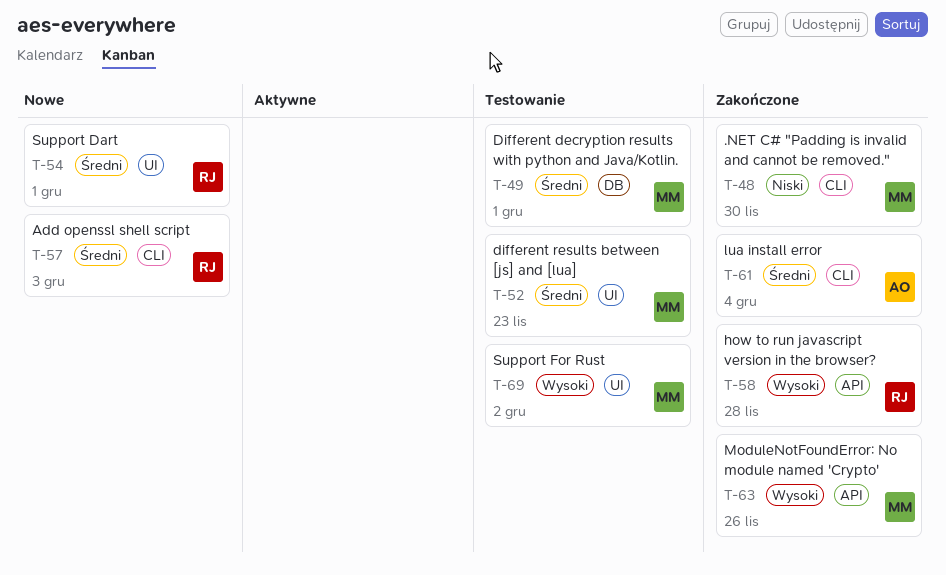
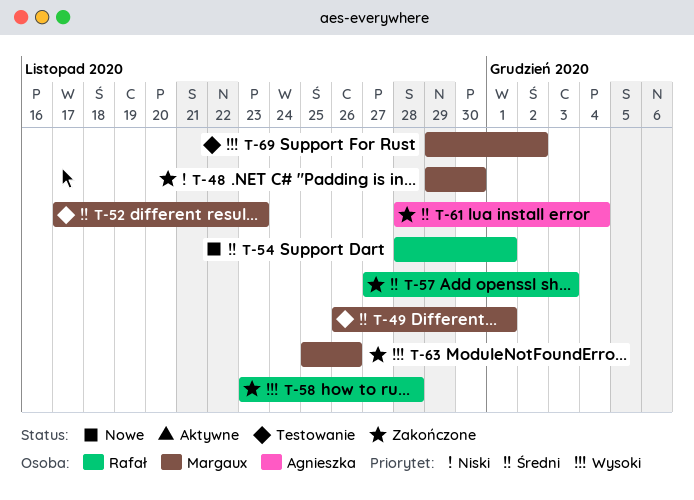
T-57, status: Nowe -> Zakończone

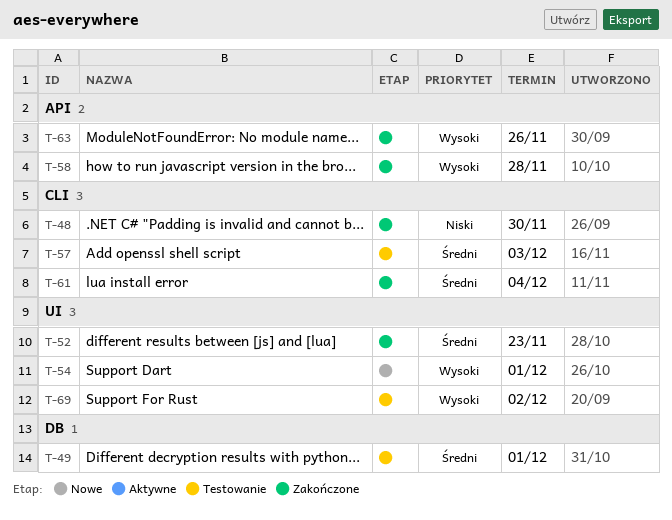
T-52, status: Testowanie -> Zakończone
T-54, priority: Średni -> Wysoki
T-57, status: Zakończone -> Testowanie

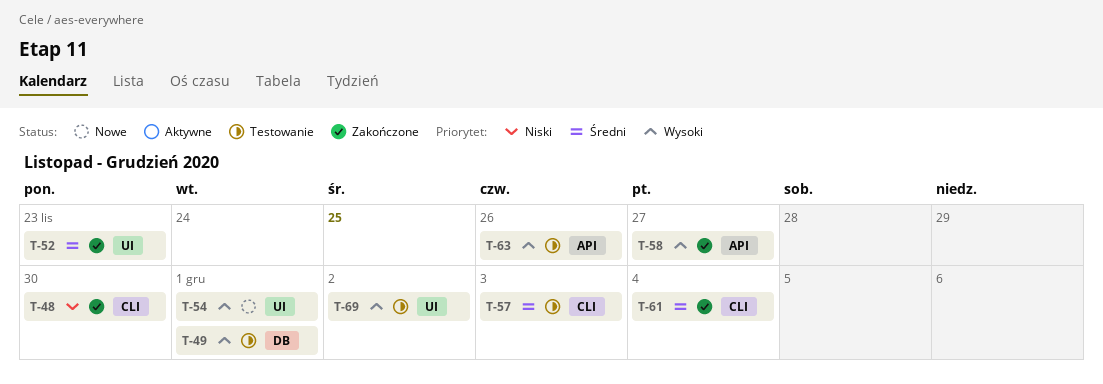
T-49, priority: Średni -> Wysoki
T-58, due: Nov 28 -> Nov 27
T-63, status: Zakończone -> Testowanie

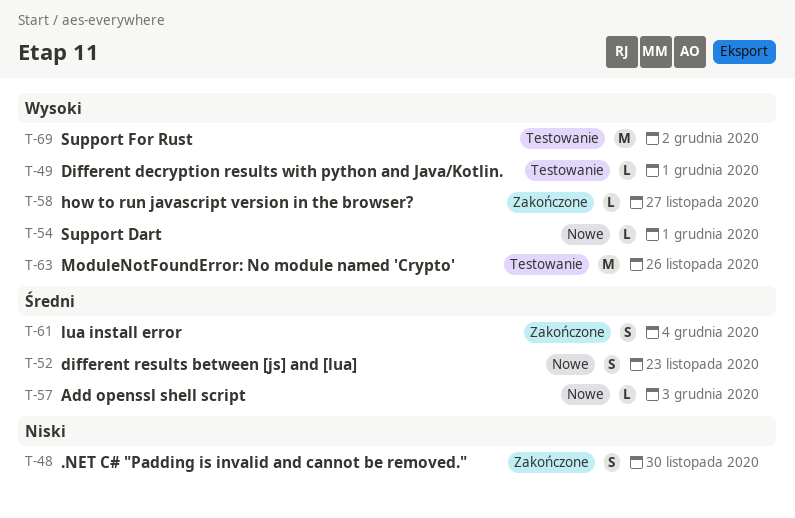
T-52, status: Zakończone -> Nowe
T-57, status: Testowanie -> Nowe

